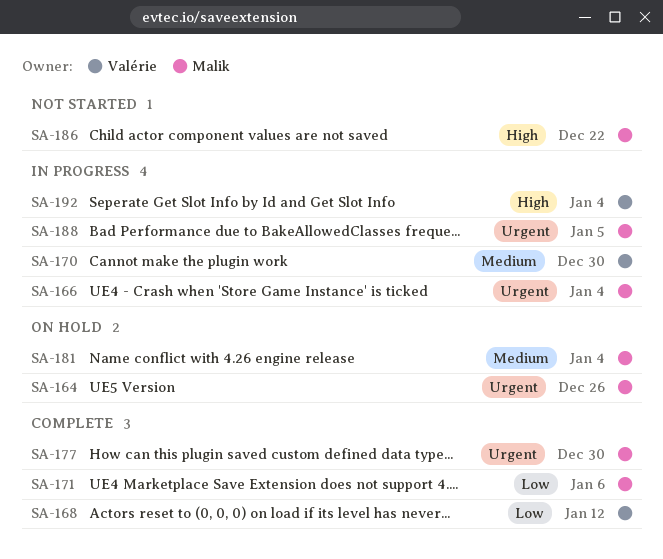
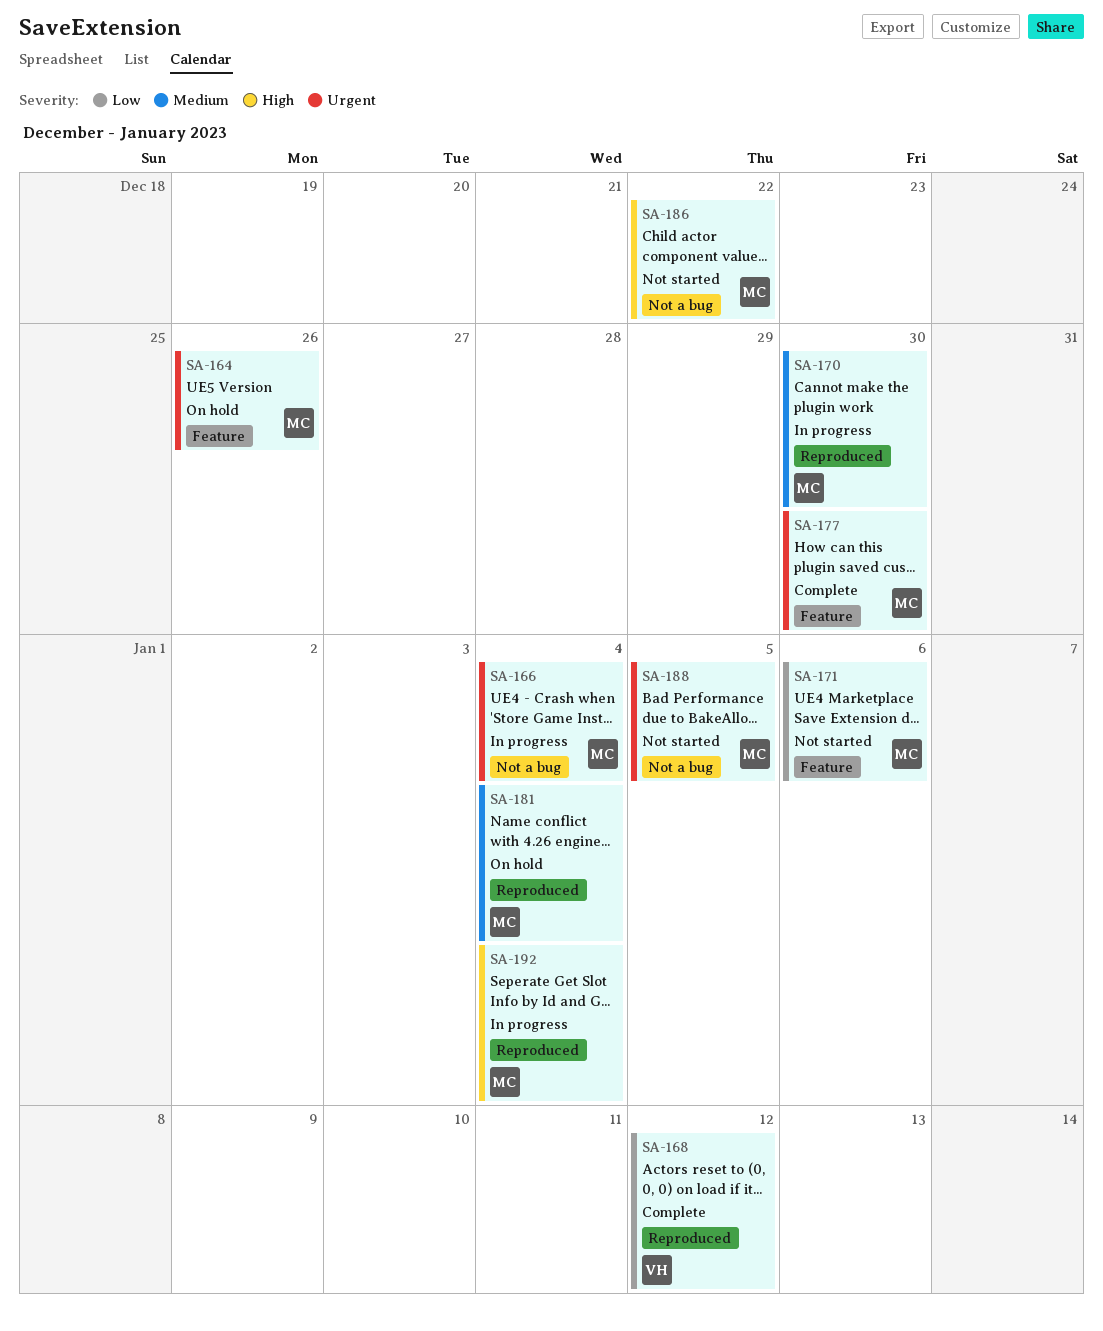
SA-170, owner: Valérie -> Malik
SA-171, status: Complete -> Not started
SA-188, status: In progress -> Not started
SA-192, owner: Valérie -> Malik

